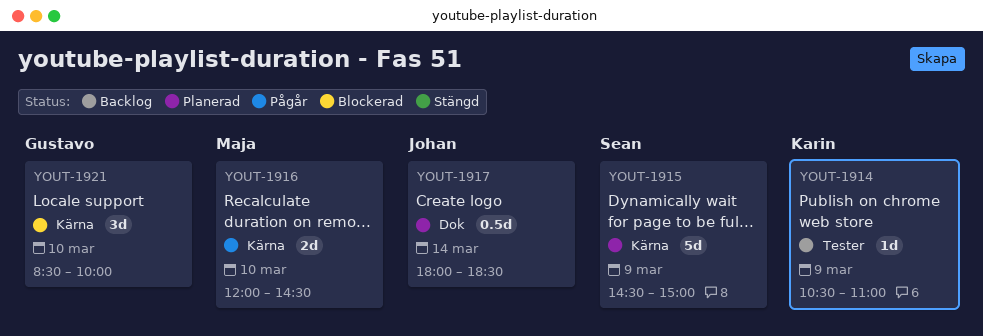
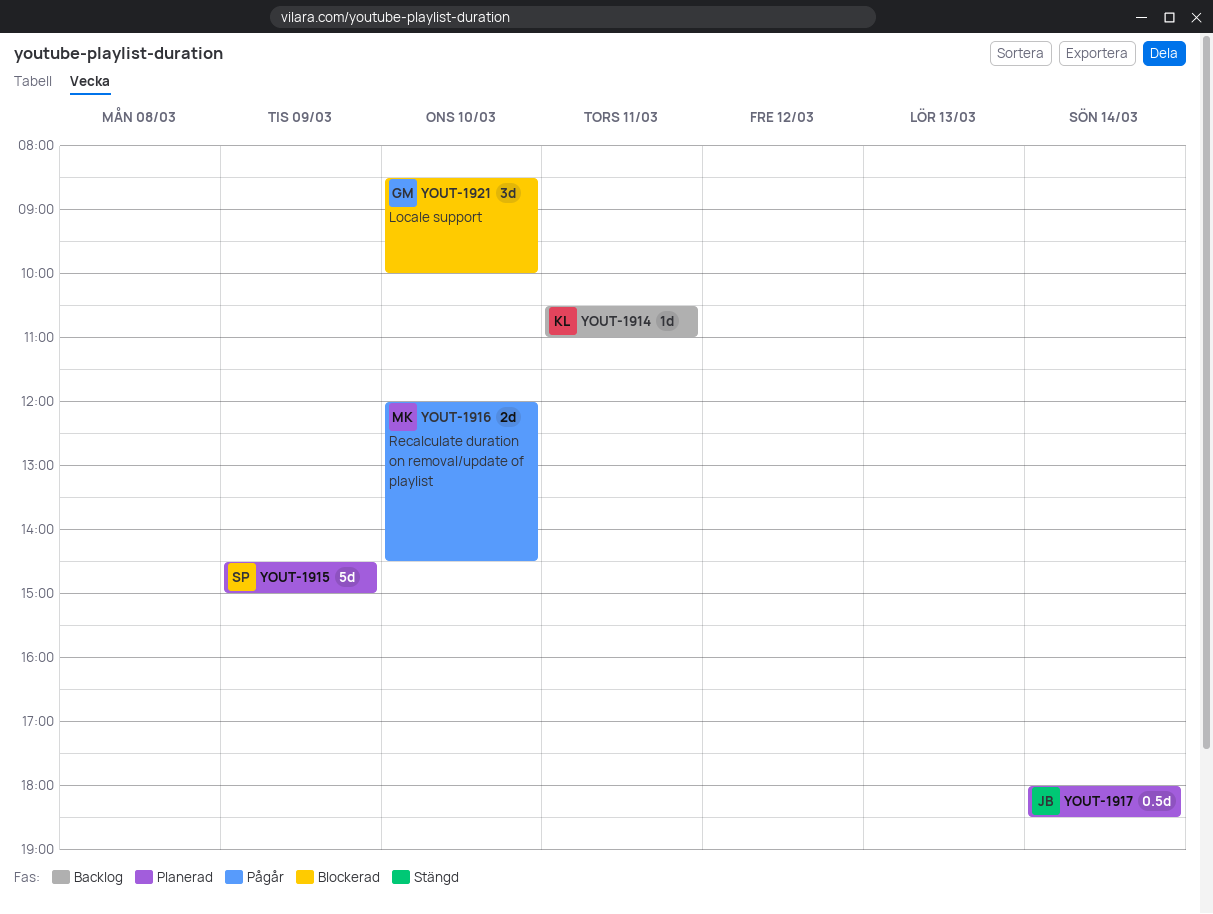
YOUT-1914, day: Mar 9 -> Mar 11

